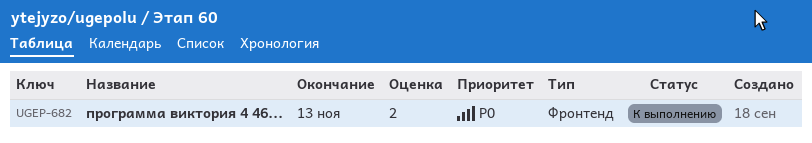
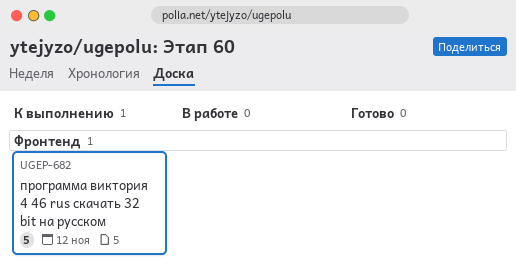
UGEP-682, estimate: 2 -> 5
UGEP-682, due: Nov 13 -> Nov 12

